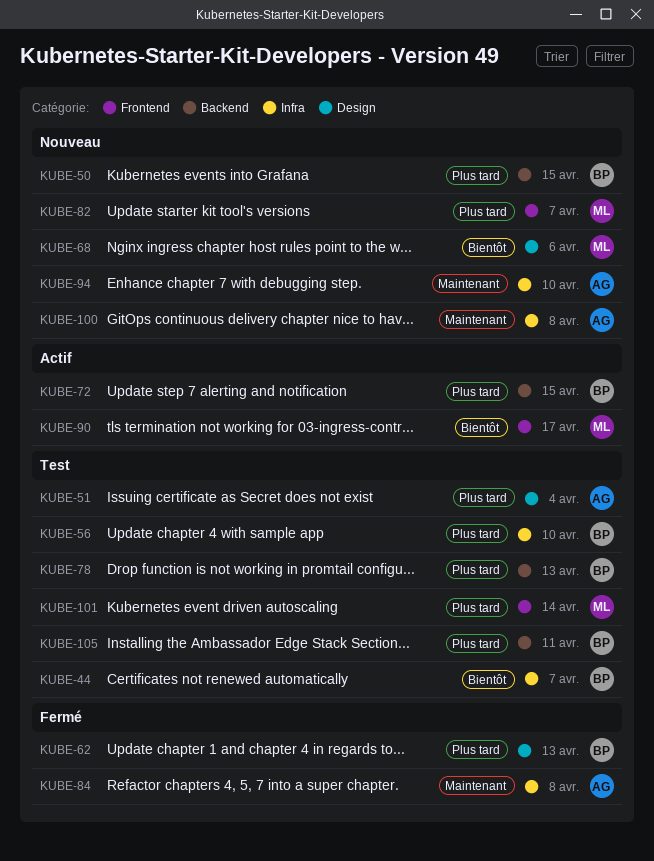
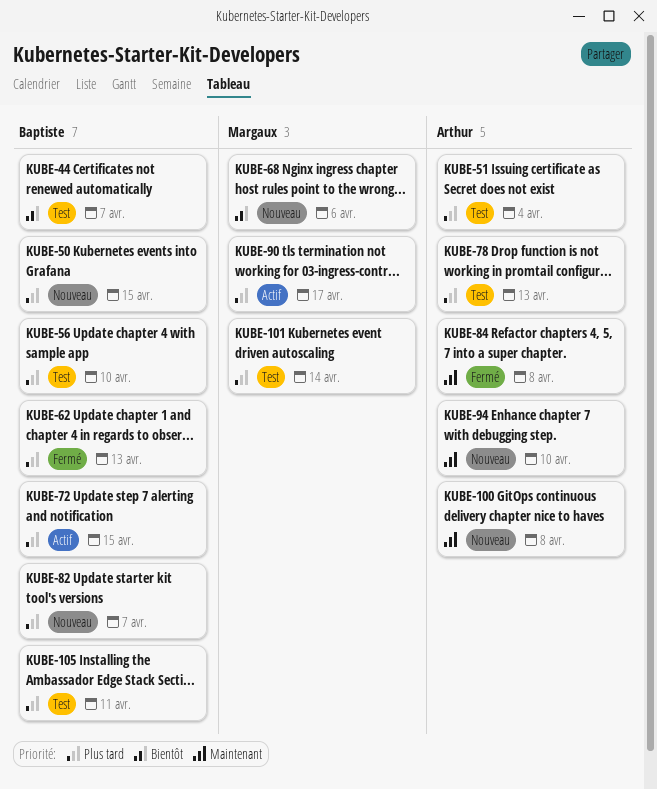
KUBE-78, owner: Baptiste -> Arthur
KUBE-82, owner: Margaux -> Baptiste
KUBE-90, priority: Bientôt -> Plus tard

